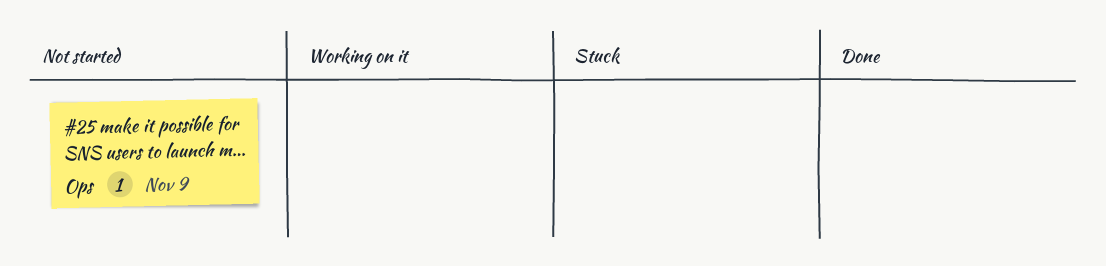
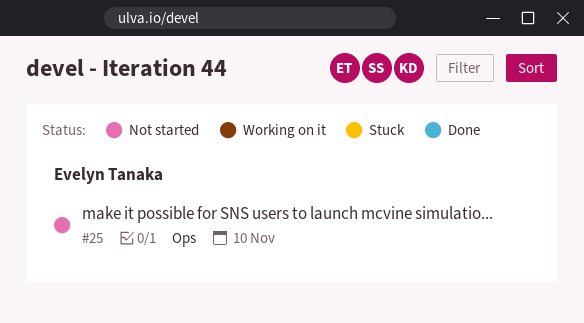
#25, due: Nov 9 -> Nov 10

